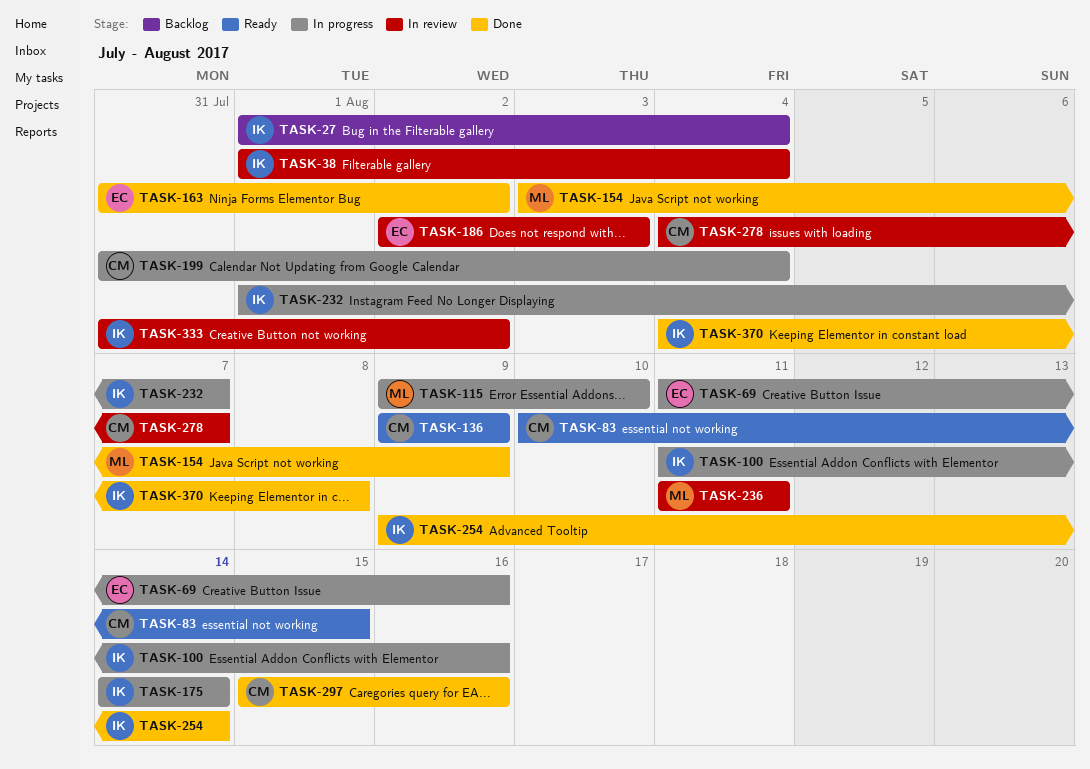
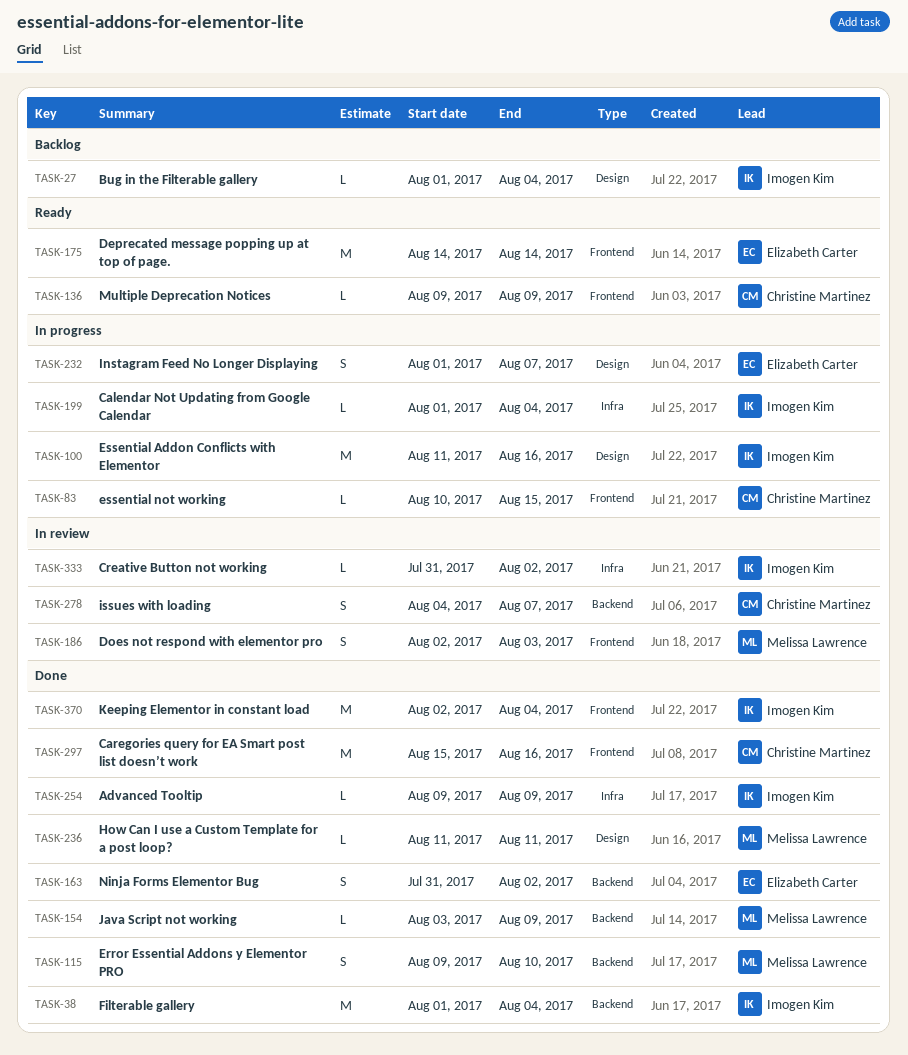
TASK-38, status: In review -> Done
TASK-69: present -> none
TASK-83, status: Ready -> In progress
TASK-115, status: In progress -> Done
TASK-175, status: In progress -> Ready
TASK-175, owner: Imogen Kim -> Elizabeth Carter
TASK-186, owner: Elizabeth Carter -> Melissa Lawrence
TASK-199, owner: Christine Martinez -> Imogen Kim
TASK-199, start: Jul 31 -> Aug 1
TASK-232, owner: Imogen Kim -> Elizabeth Carter
TASK-236, status: In review -> Done
TASK-254, due: Aug 14 -> Aug 9
TASK-370, start: Aug 4 -> Aug 2
TASK-370, due: Aug 8 -> Aug 4

